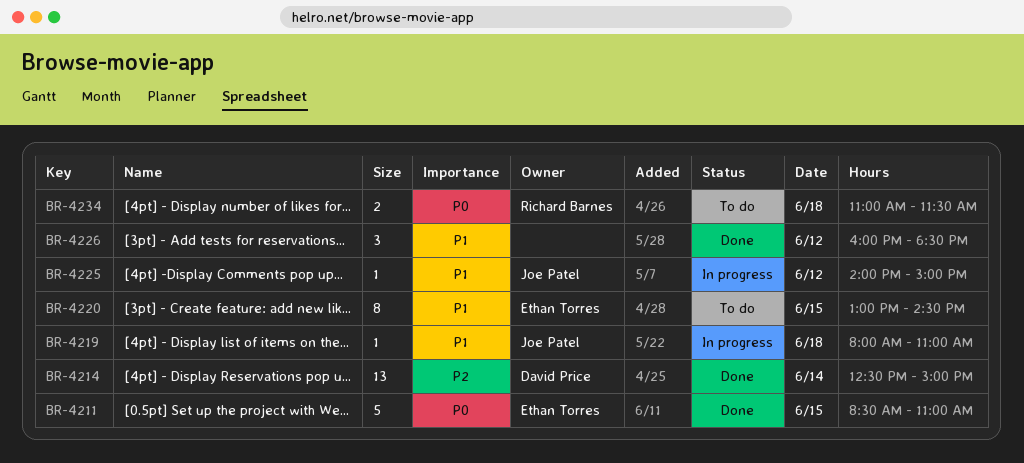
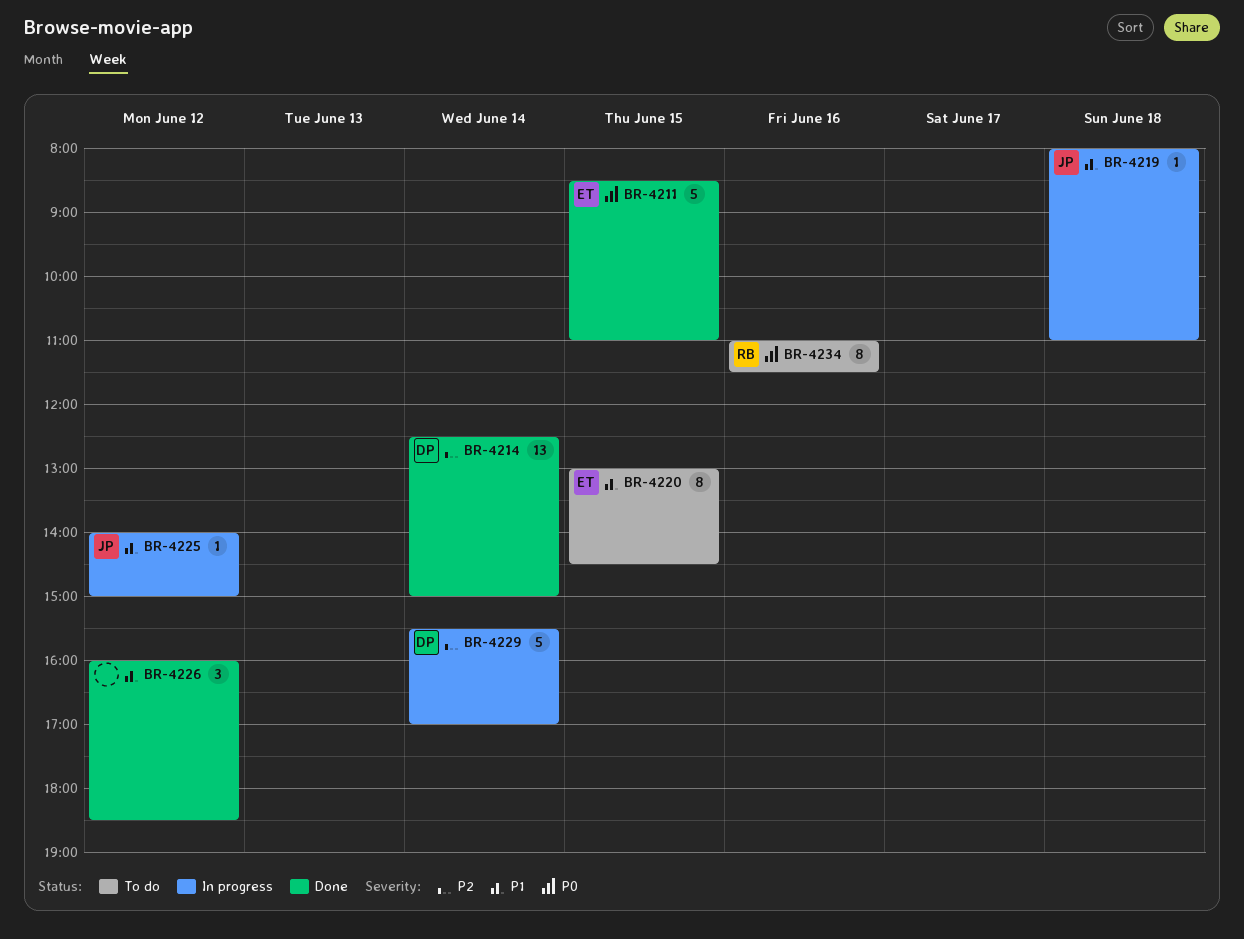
BR-4229: none -> present
BR-4234, estimate: 2 -> 8
BR-4234, day: Jun 18 -> Jun 16

